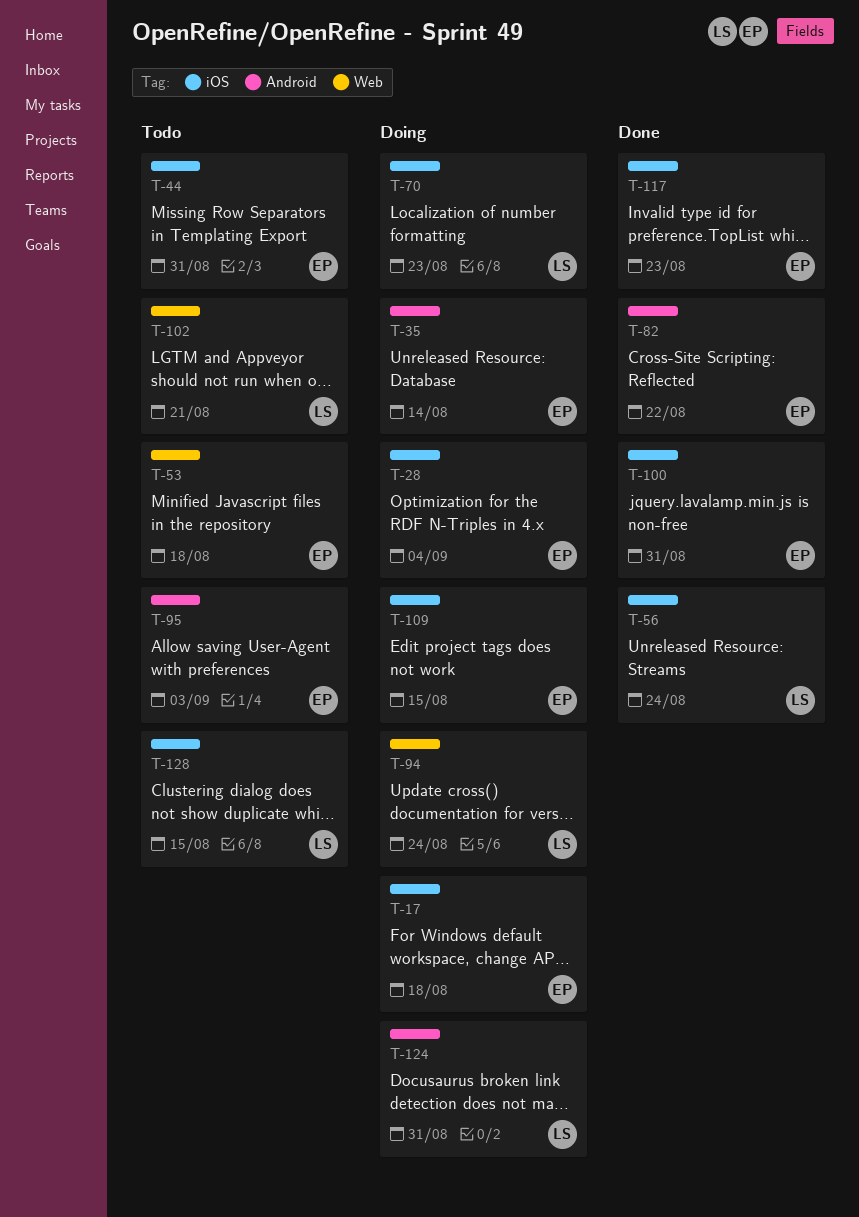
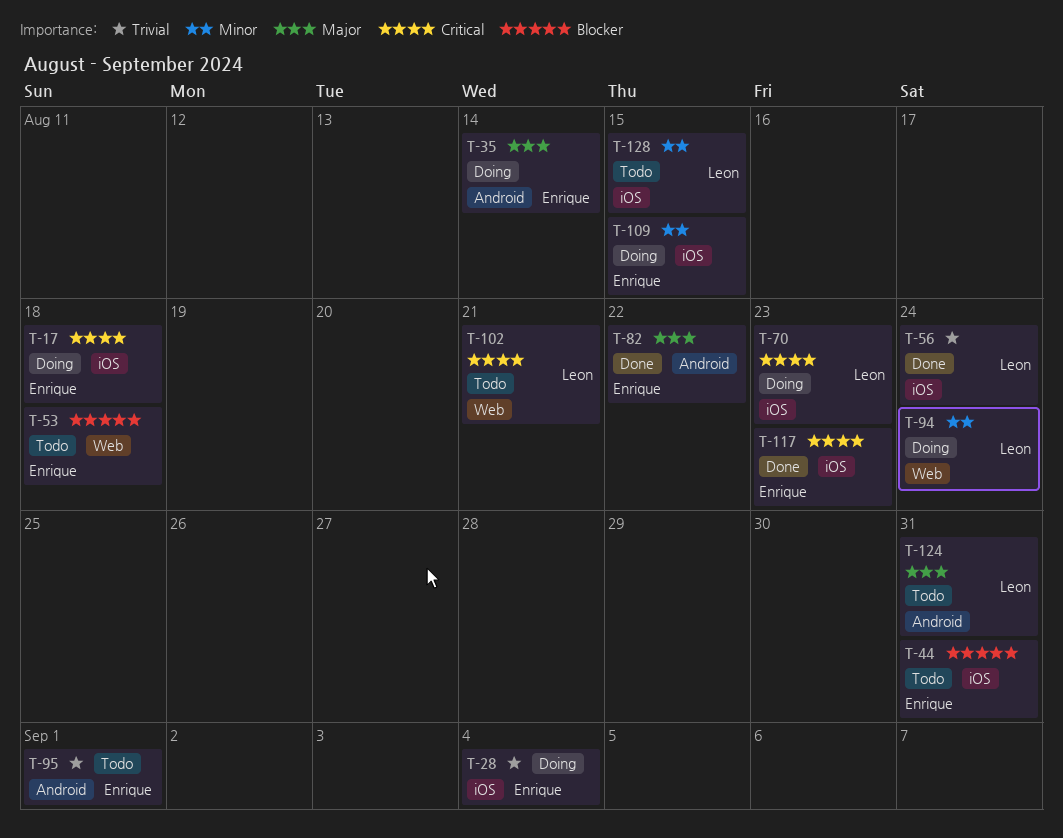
T-95, due: Sep 3 -> Sep 1
T-100: present -> none
T-124, status: Doing -> Todo

